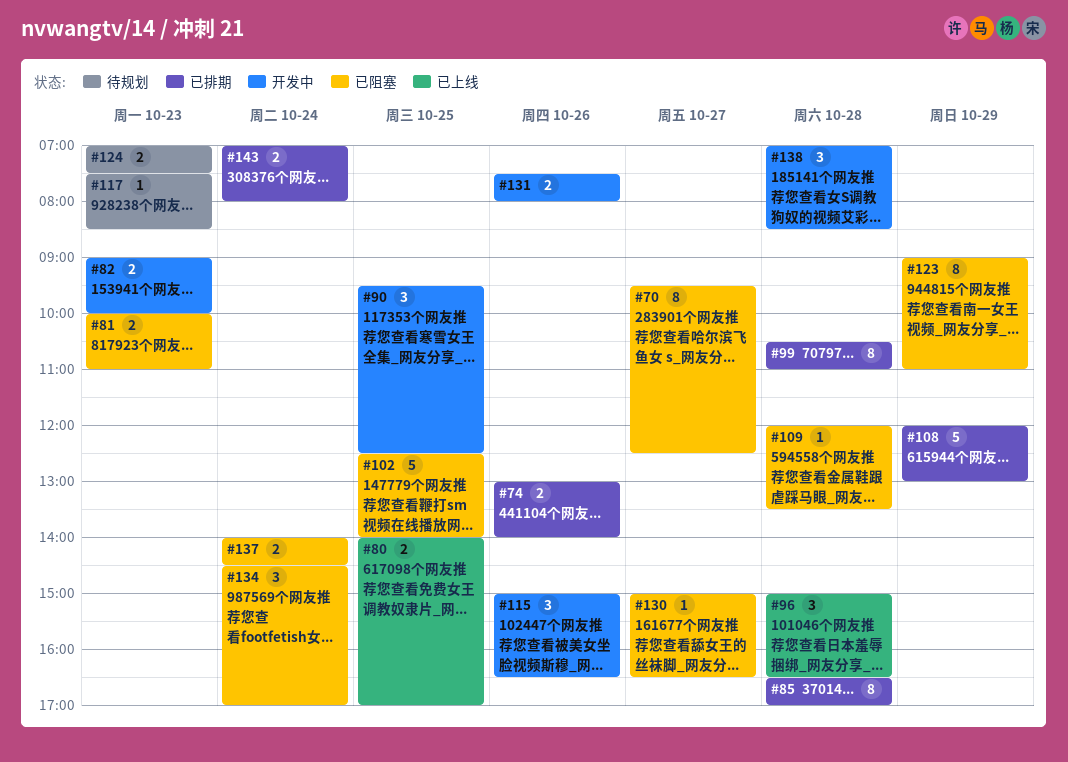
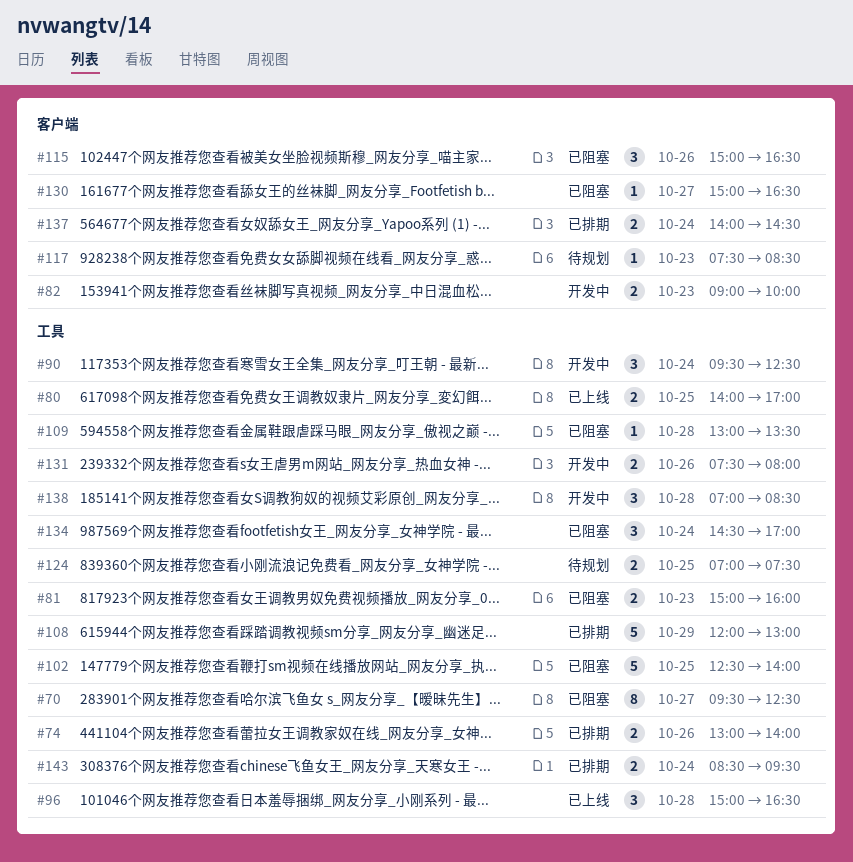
#81, begins: 10:00 -> 15:00
#81, ends: 11:00 -> 16:00
#85: present -> none
#90, day: Oct 25 -> Oct 24
#99: present -> none
#109, begins: 12:00 -> 13:00
#115, status: 开发中 -> 已阻塞
#123: present -> none
#124, day: Oct 23 -> Oct 25
#137, status: 已阻塞 -> 已排期
#143, begins: 07:00 -> 08:30
#143, ends: 08:00 -> 09:30

